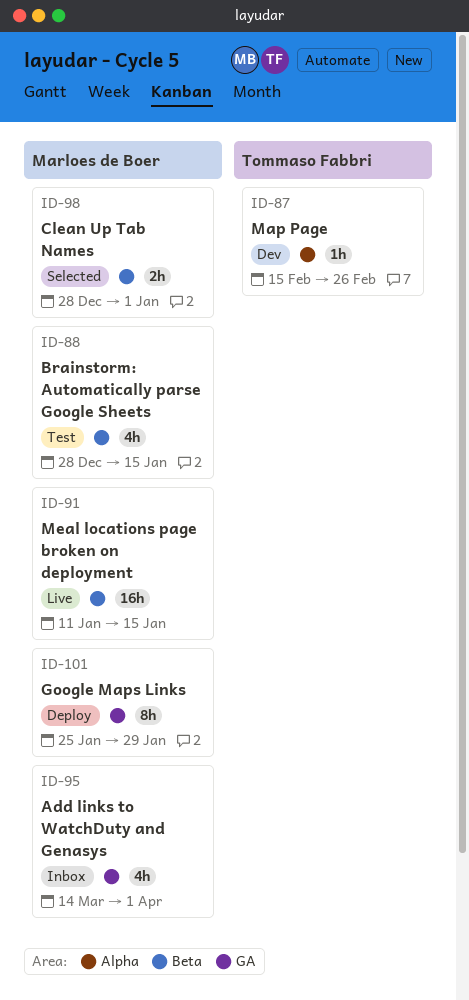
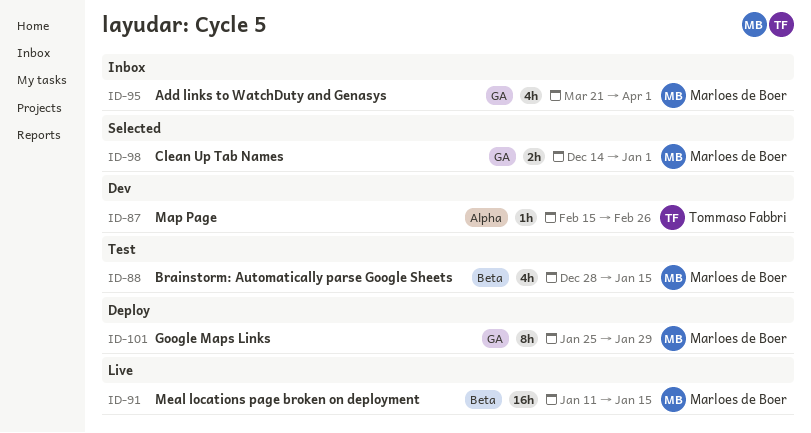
ID-95, start: Mar 14 -> Mar 21
ID-98, label: Beta -> GA
ID-98, start: Dec 28 -> Dec 14

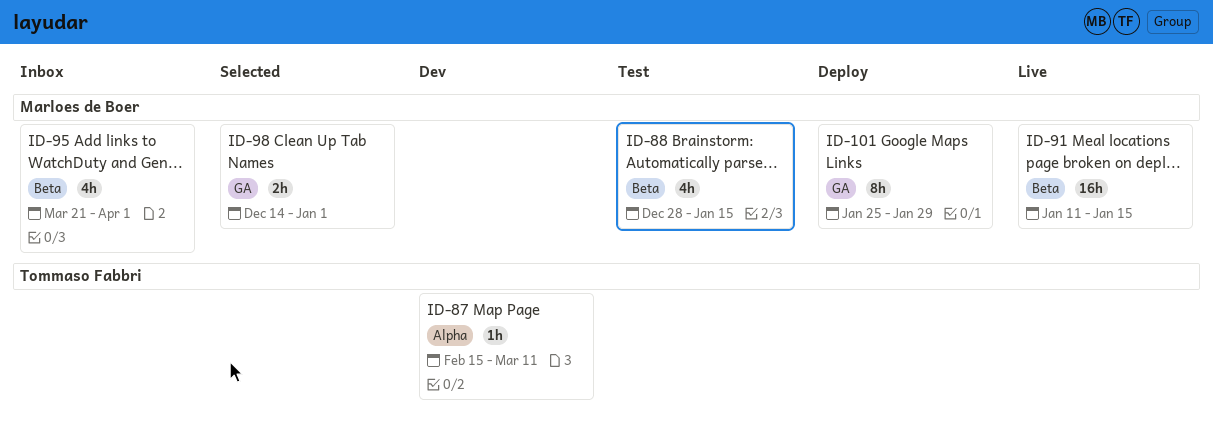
ID-87, due: Feb 26 -> Mar 11
ID-95, label: GA -> Beta

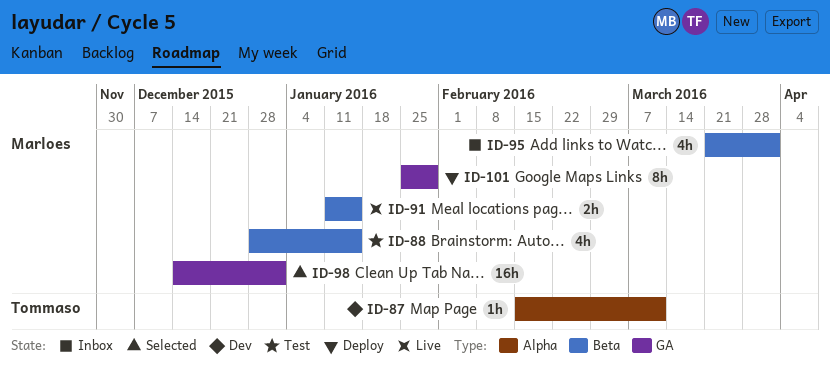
ID-91, estimate: 16h -> 2h
ID-98, estimate: 2h -> 16h

